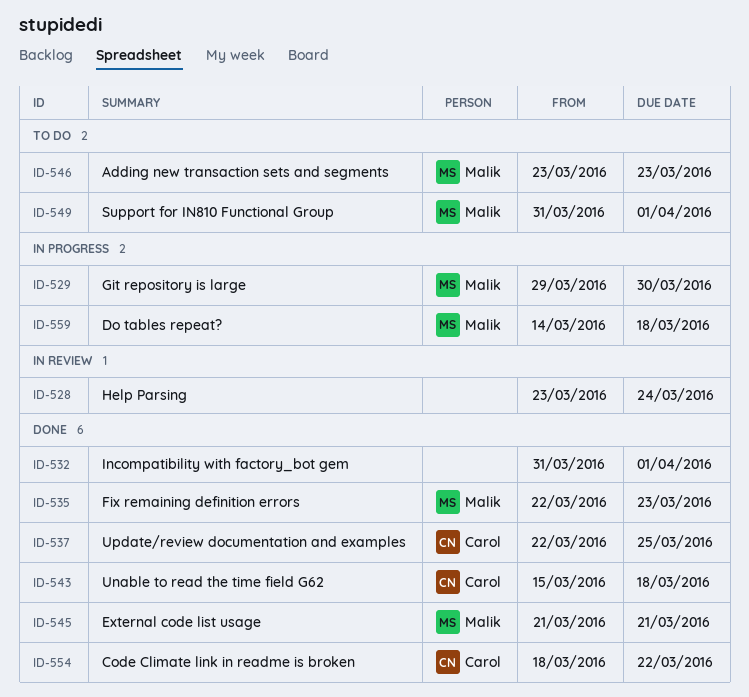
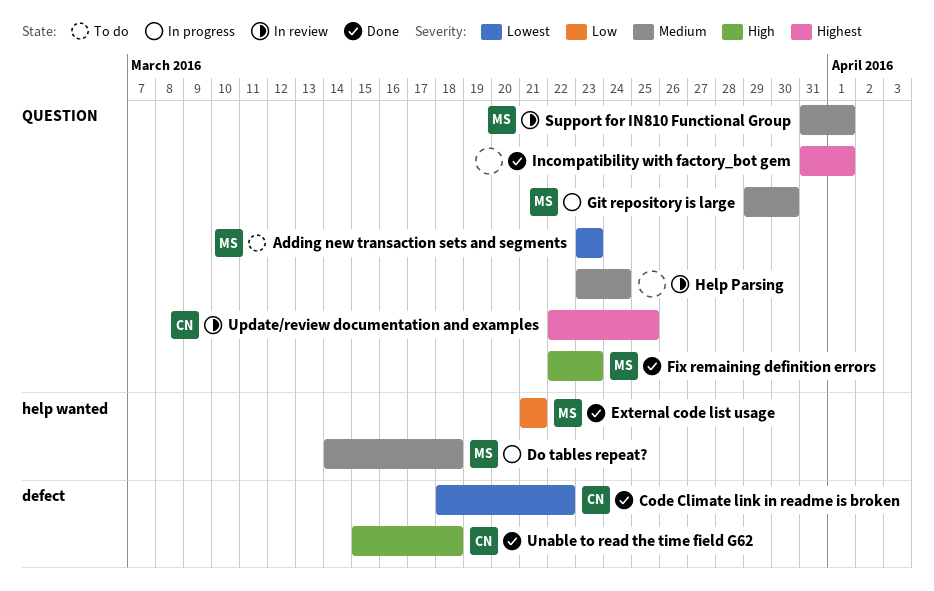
Support for IN810 Functional Group, status: To do -> In review
Update/review documentation and examples, status: Done -> In review

